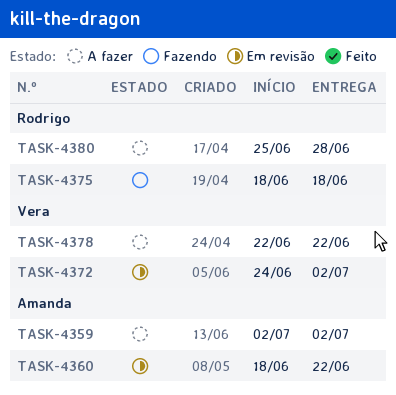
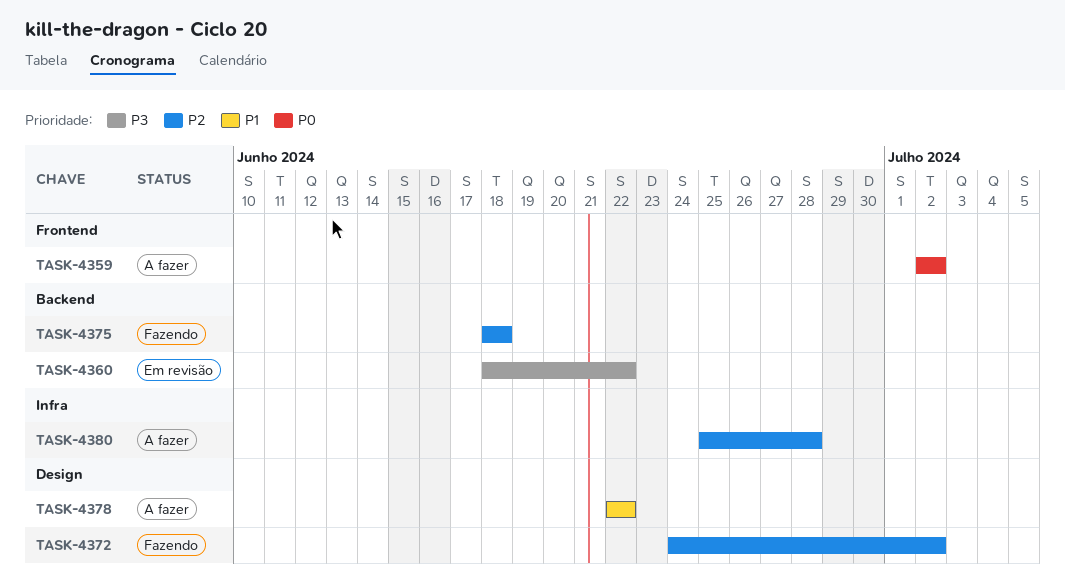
TASK-4372, status: Em revisão -> Fazendo

